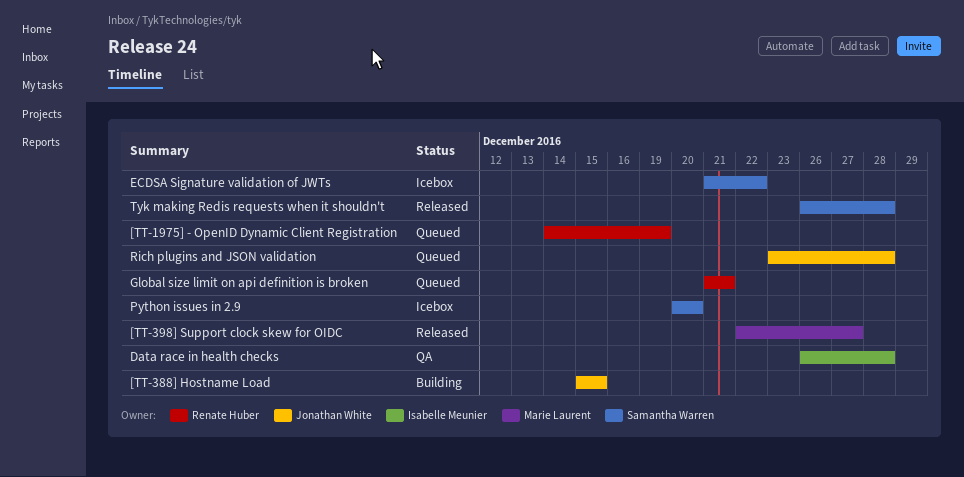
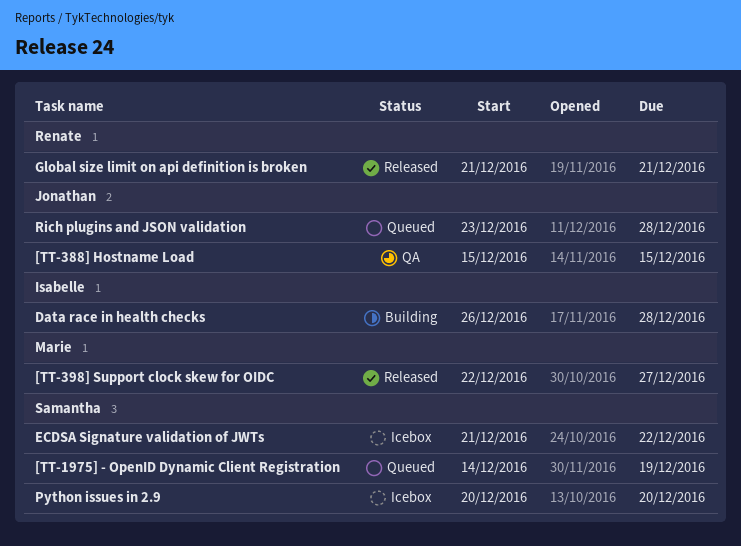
[TT-1975] - OpenID Dynamic Client Registration, owner: Renate Huber -> Samantha Warren
[TT-388] Hostname Load, status: Building -> QA
Data race in health checks, status: QA -> Building
Global size limit on api definition is broken, status: Queued -> Released
Tyk making Redis requests when it shouldn't: present -> none

